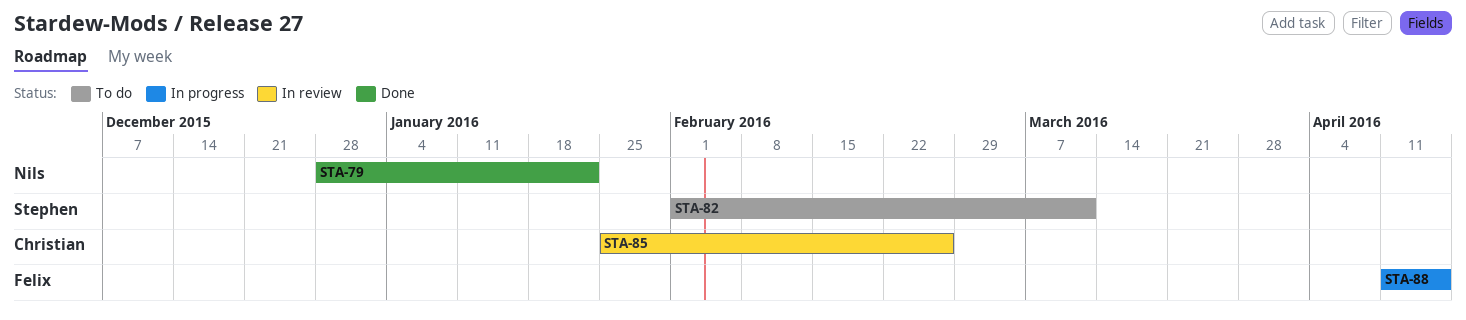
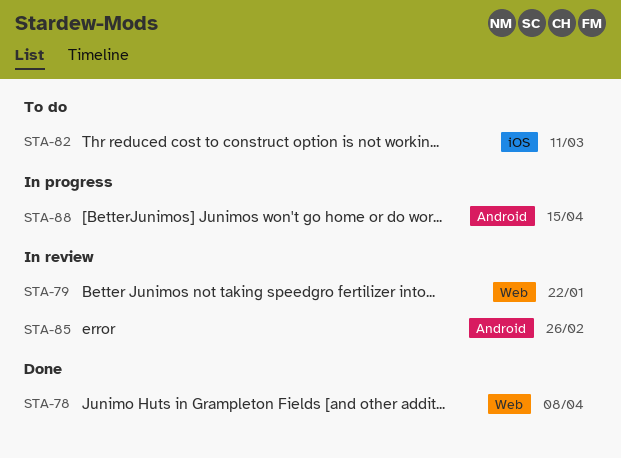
STA-78: none -> present
STA-79, status: Done -> In review

